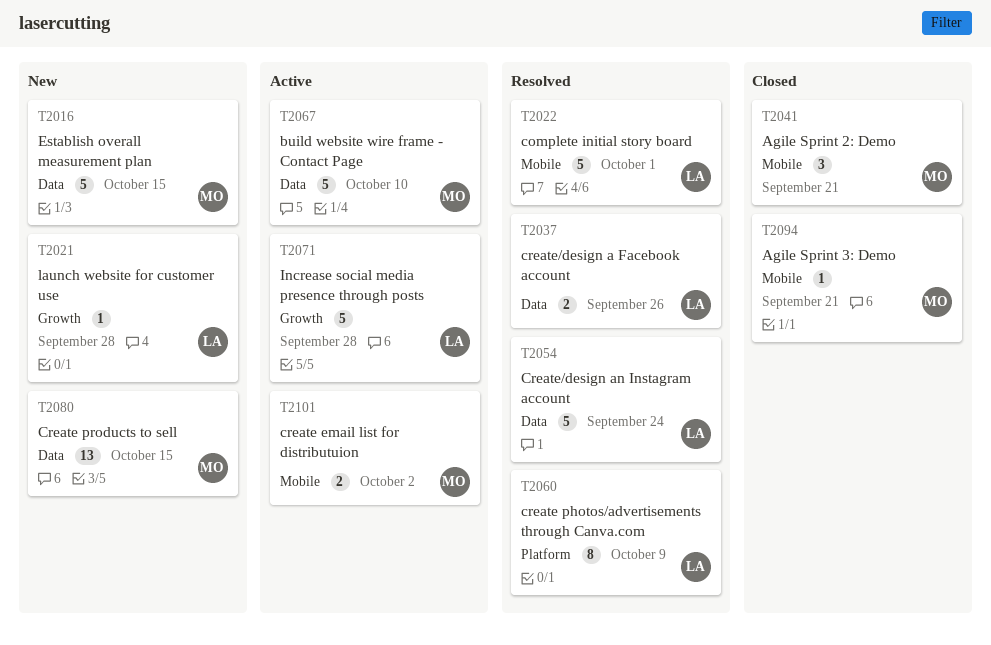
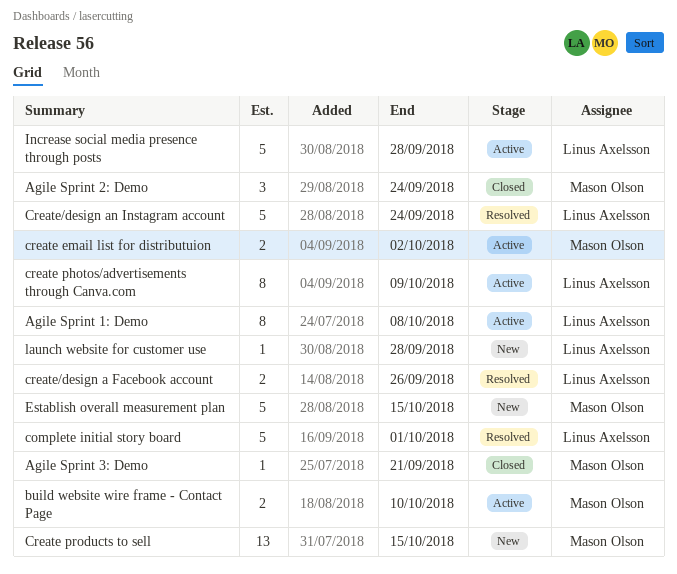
Agile Sprint 1: Demo: none -> present
Agile Sprint 2: Demo, due: Sep 21 -> Sep 24
build website wire frame - Contact Page, estimate: 5 -> 2
create photos/advertisements through Canva.com, status: Resolved -> Active

